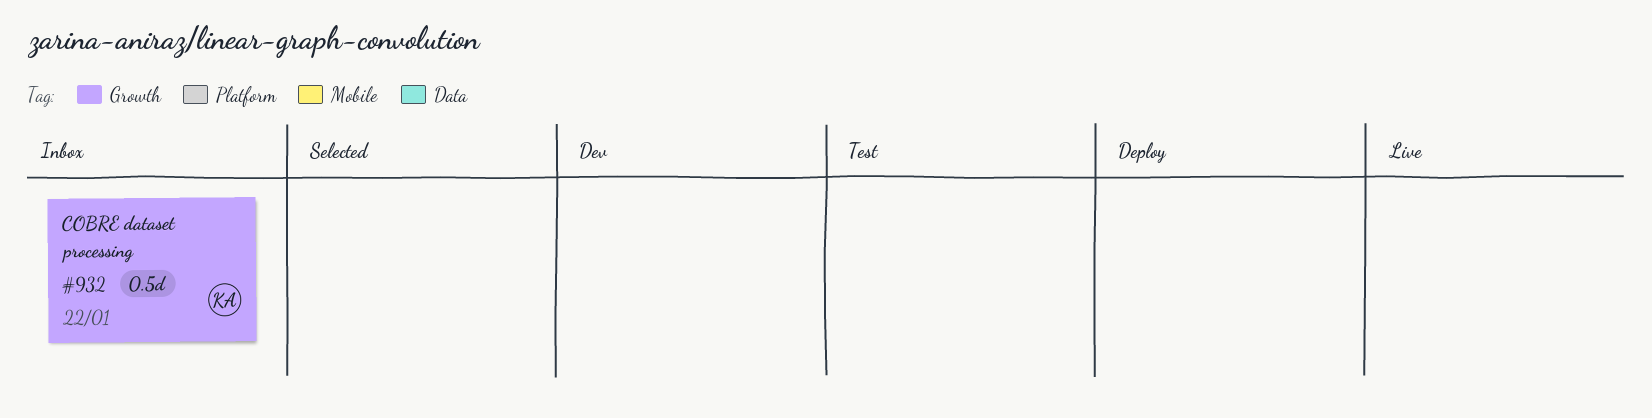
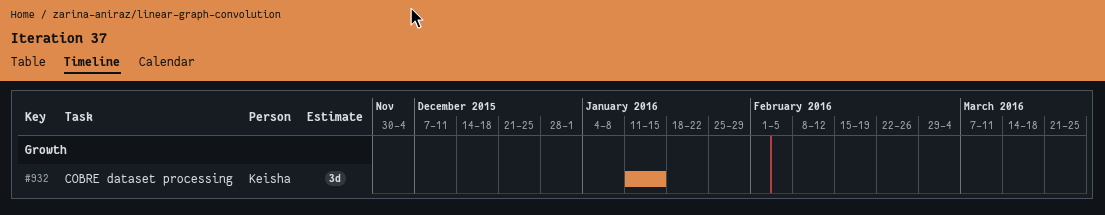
#932, estimate: 0.5d -> 3d
#932, due: Jan 22 -> Jan 15

